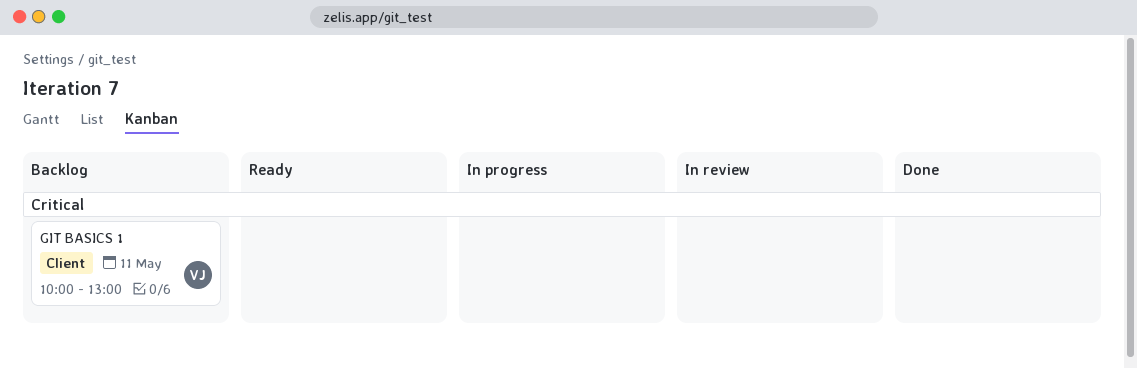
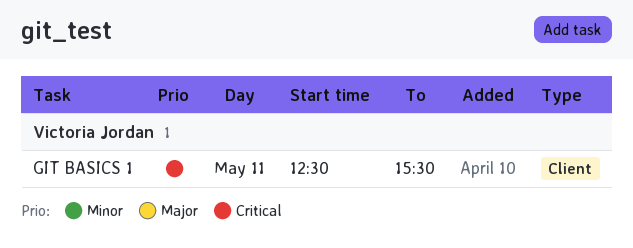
GIT BASICS 1, begins: 10:00 -> 12:30
GIT BASICS 1, ends: 13:00 -> 15:30

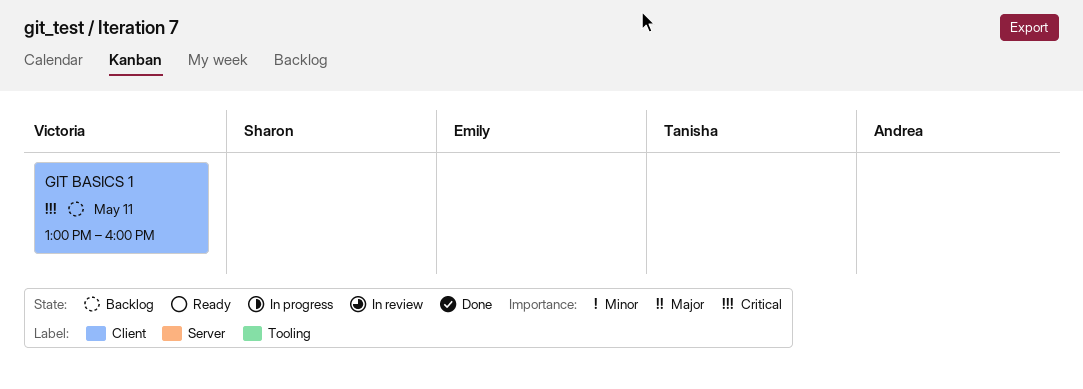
GIT BASICS 1, begins: 12:30 -> 13:00
GIT BASICS 1, ends: 15:30 -> 16:00

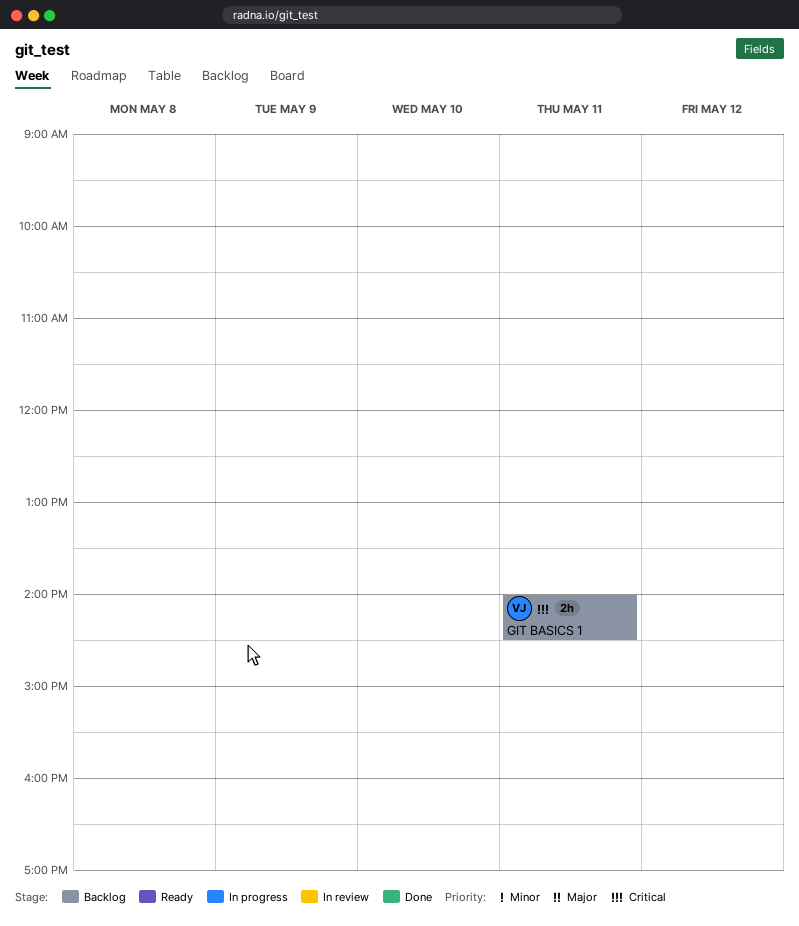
GIT BASICS 1, begins: 13:00 -> 14:00
GIT BASICS 1, ends: 16:00 -> 14:30

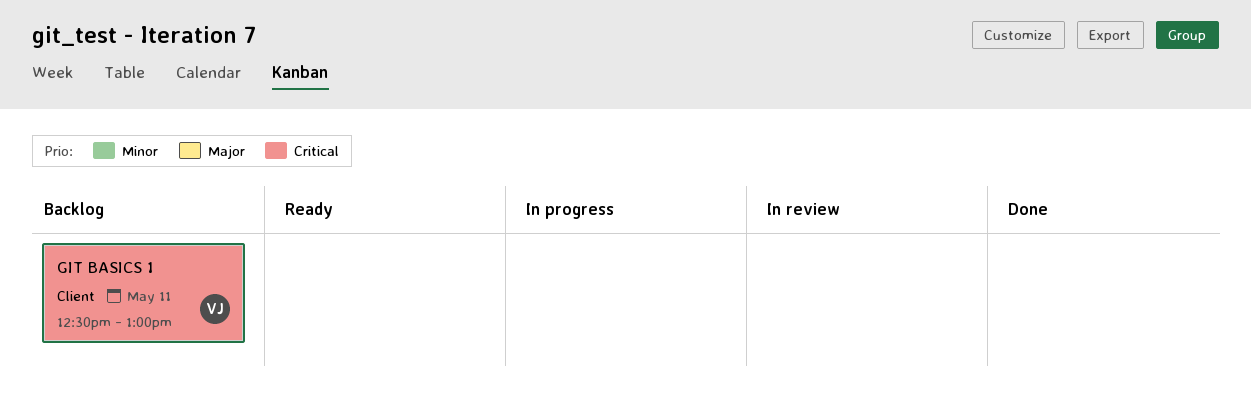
GIT BASICS 1, begins: 14:00 -> 12:30
GIT BASICS 1, ends: 14:30 -> 13:00

